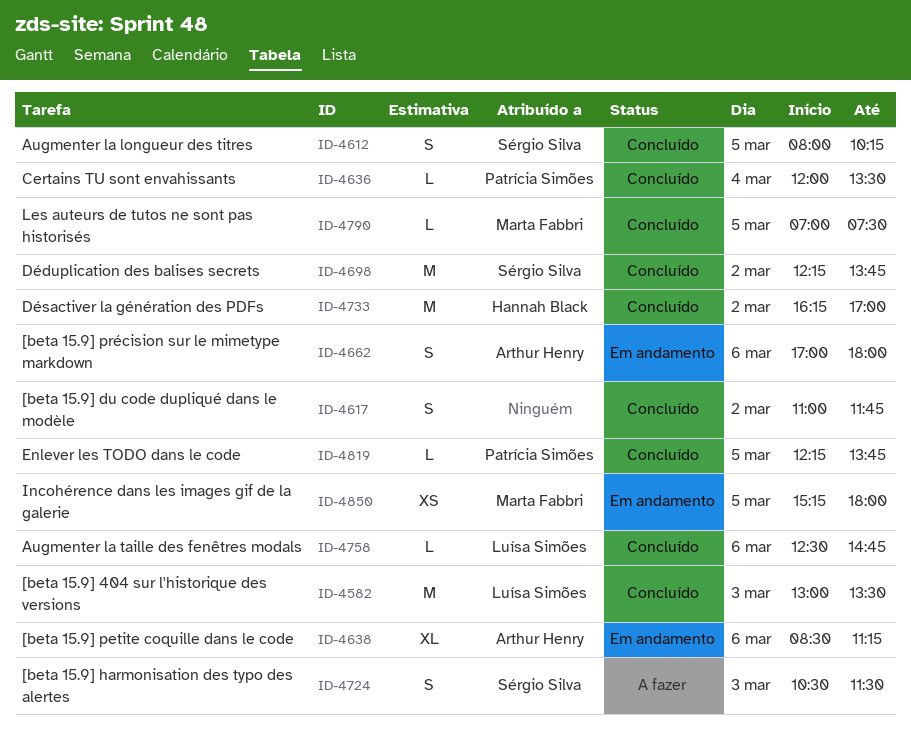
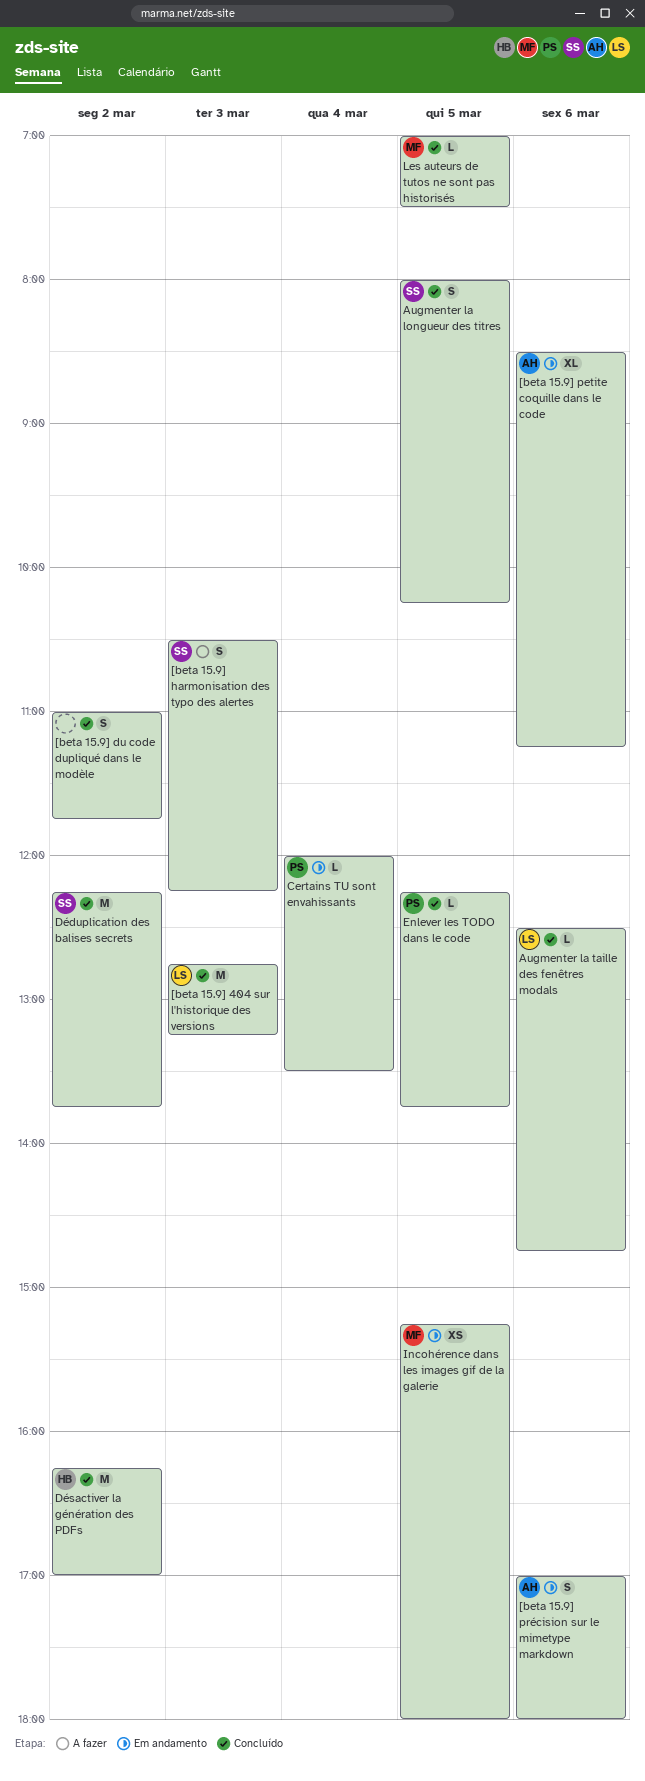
[beta 15.9] 404 sur l'historique des versions, begins: 13:00 -> 12:45
[beta 15.9] 404 sur l'historique des versions, ends: 13:30 -> 13:15
[beta 15.9] harmonisation des typo des alertes, ends: 11:30 -> 12:15
Certains TU sont envahissants, status: Concluído -> Em andamento

